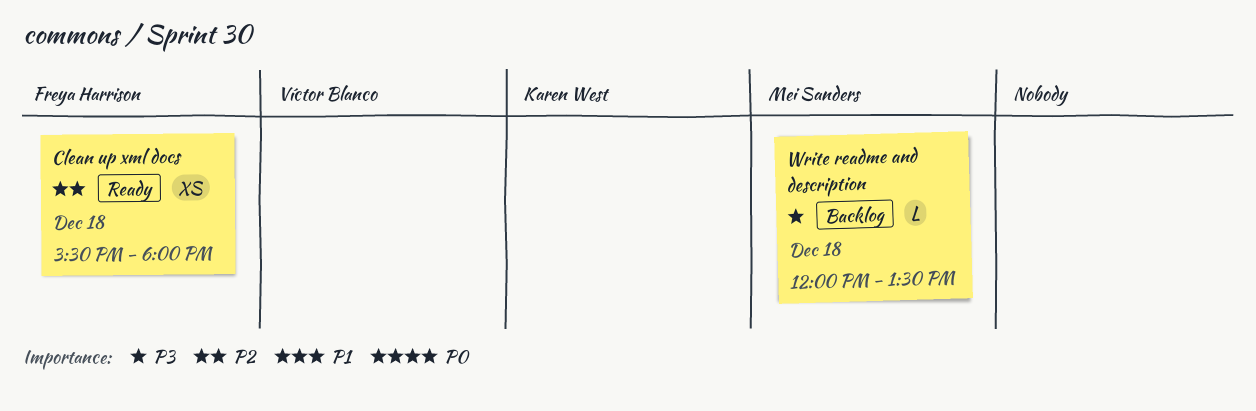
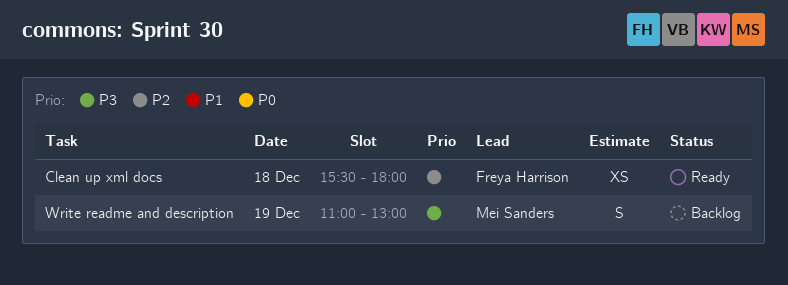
Write readme and description, estimate: L -> S
Write readme and description, day: Dec 18 -> Dec 19
Write readme and description, begins: 12:00 -> 11:00
Write readme and description, ends: 13:30 -> 13:00

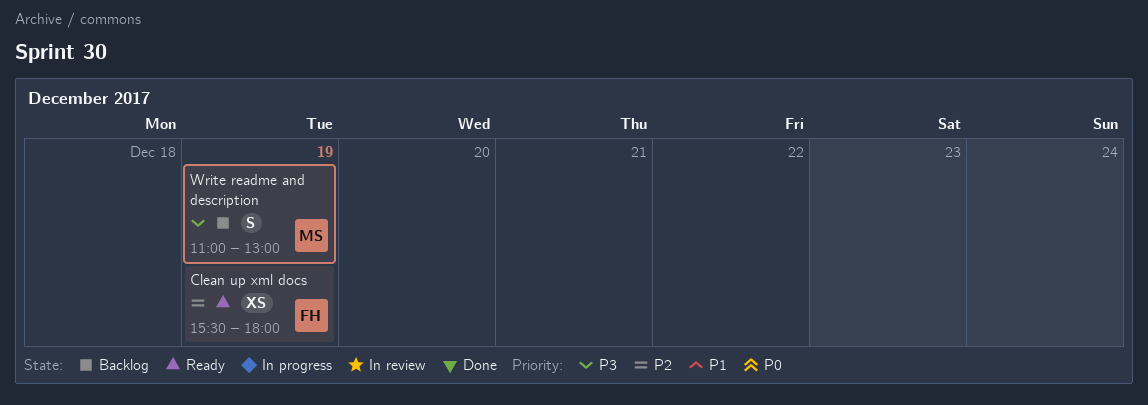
Clean up xml docs, day: Dec 18 -> Dec 19

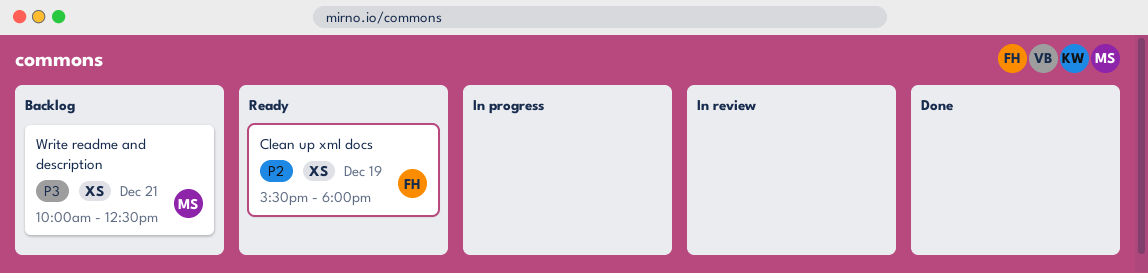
Write readme and description, estimate: S -> XS
Write readme and description, day: Dec 19 -> Dec 21
Write readme and description, begins: 11:00 -> 10:00
Write readme and description, ends: 13:00 -> 12:30

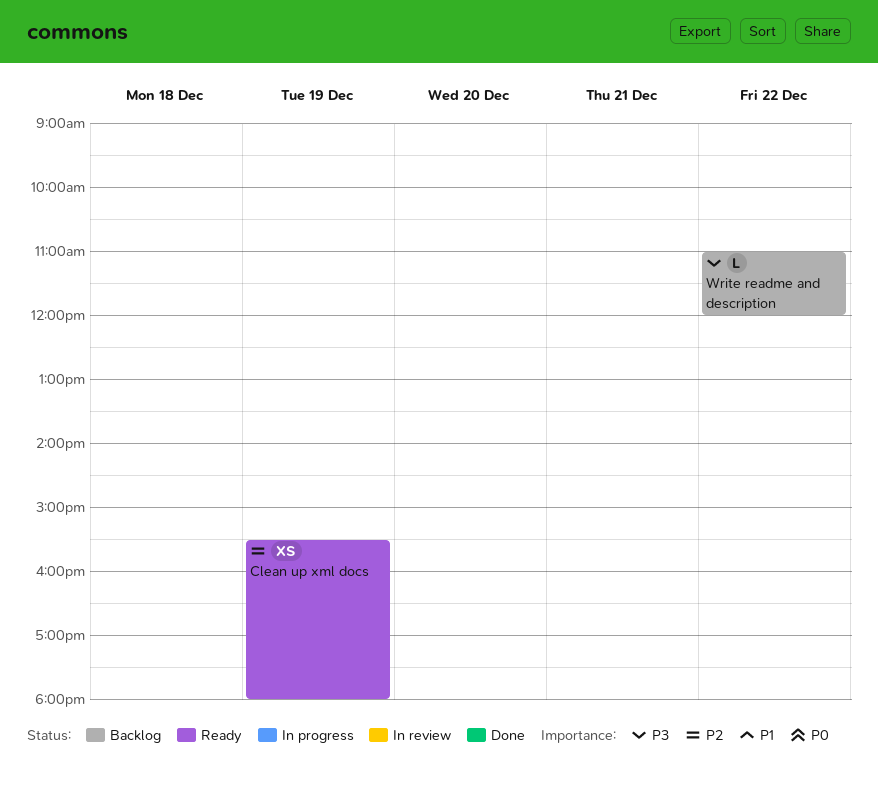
Write readme and description, estimate: XS -> L
Write readme and description, day: Dec 21 -> Dec 22
Write readme and description, begins: 10:00 -> 11:00
Write readme and description, ends: 12:30 -> 12:00

